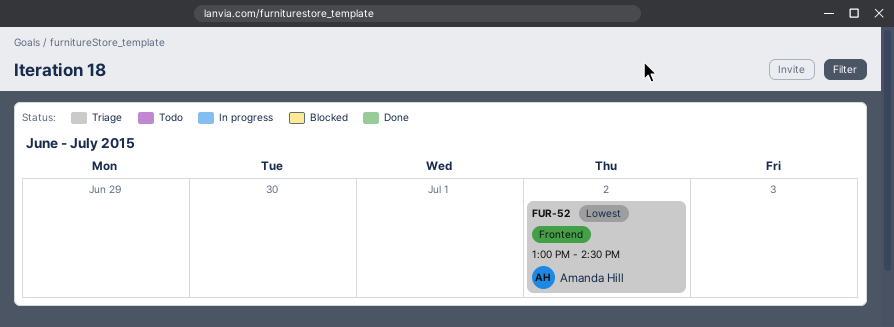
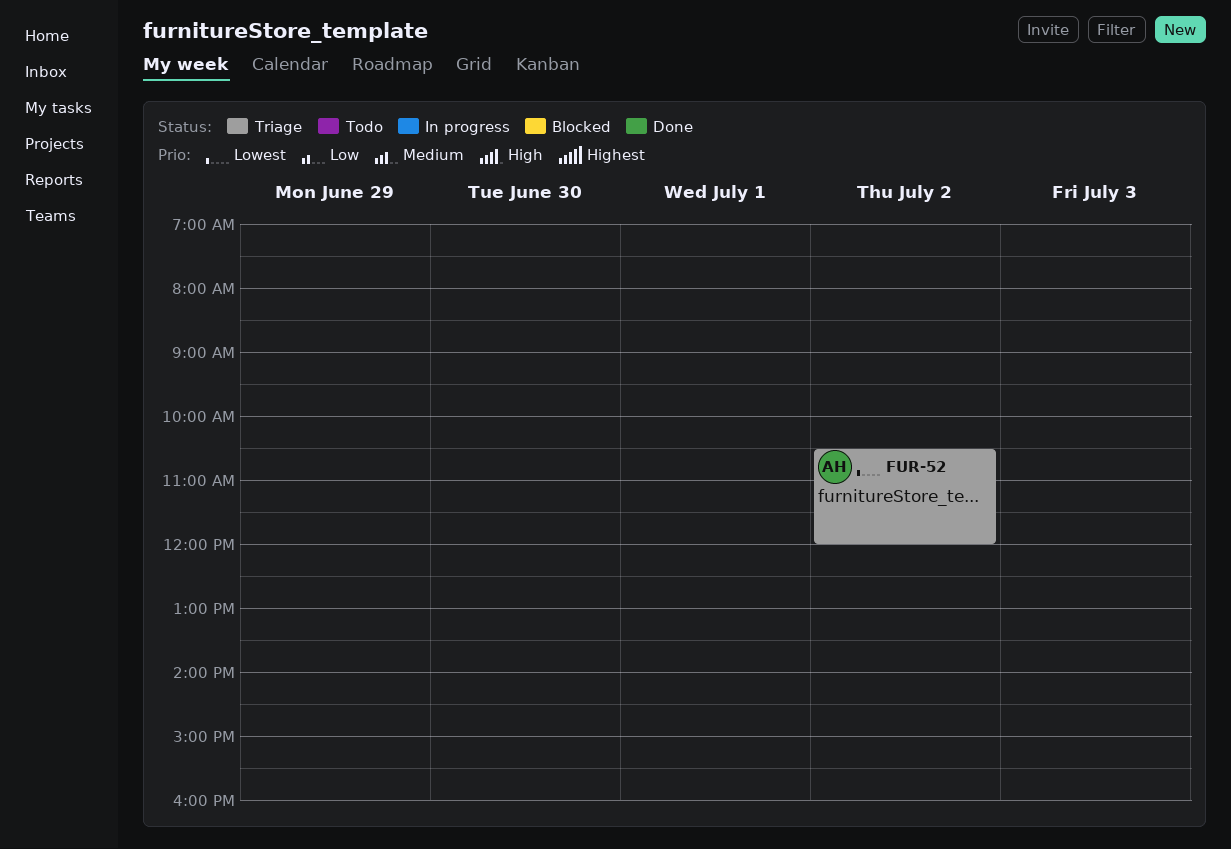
FUR-52, begins: 13:00 -> 10:30
FUR-52, ends: 14:30 -> 12:00

